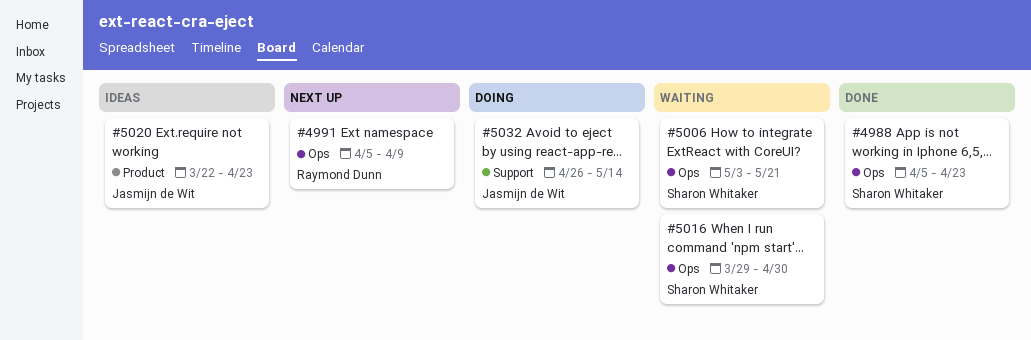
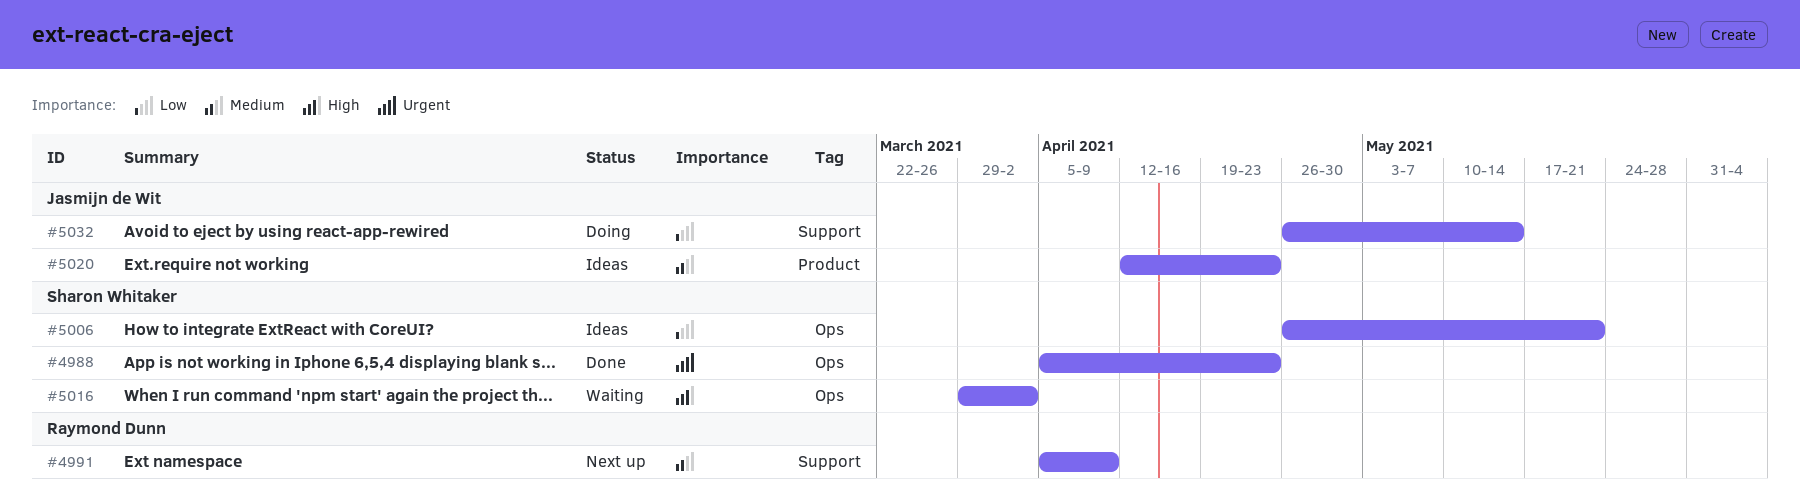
#4991, label: Ops -> Support
#5006, status: Waiting -> Ideas
#5006, start: May 3 -> Apr 26
#5016, due: Apr 30 -> Apr 2
#5020, start: Mar 22 -> Apr 12

